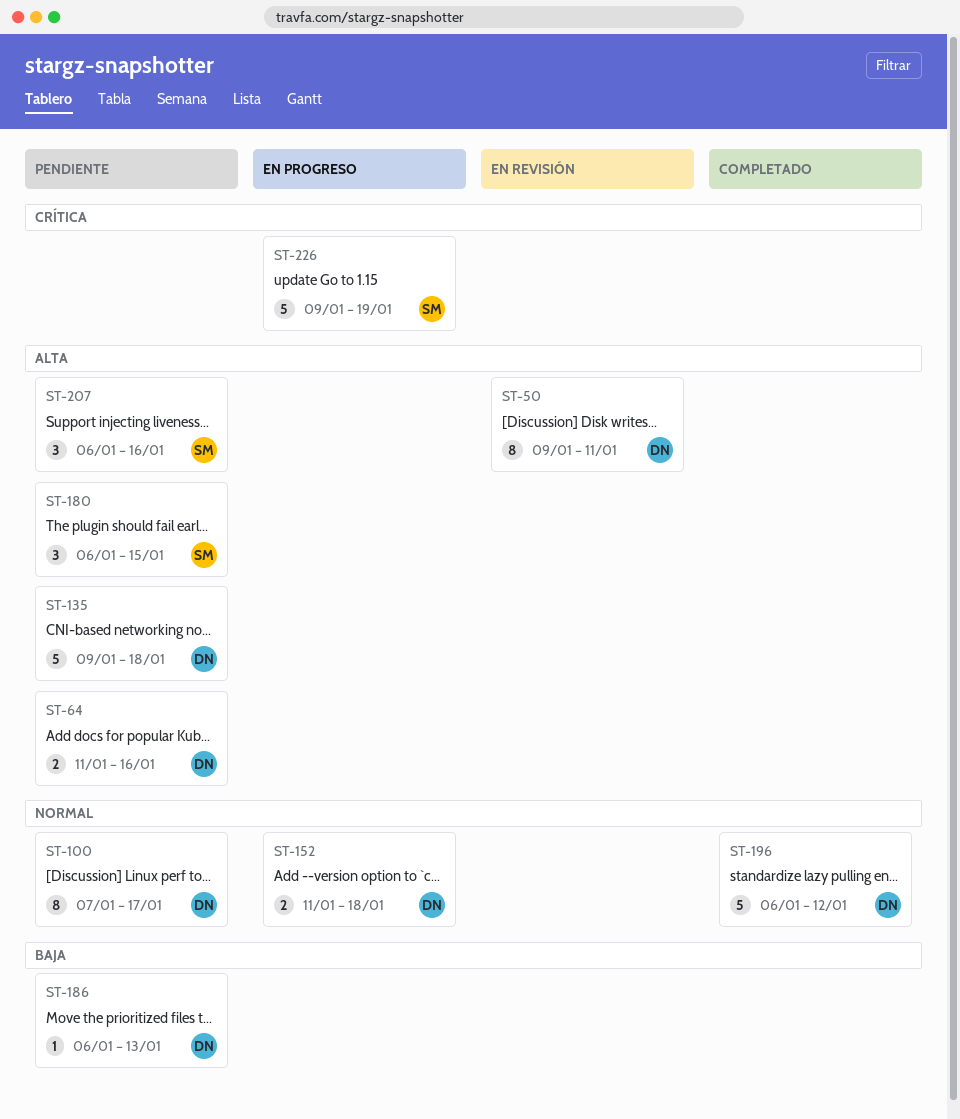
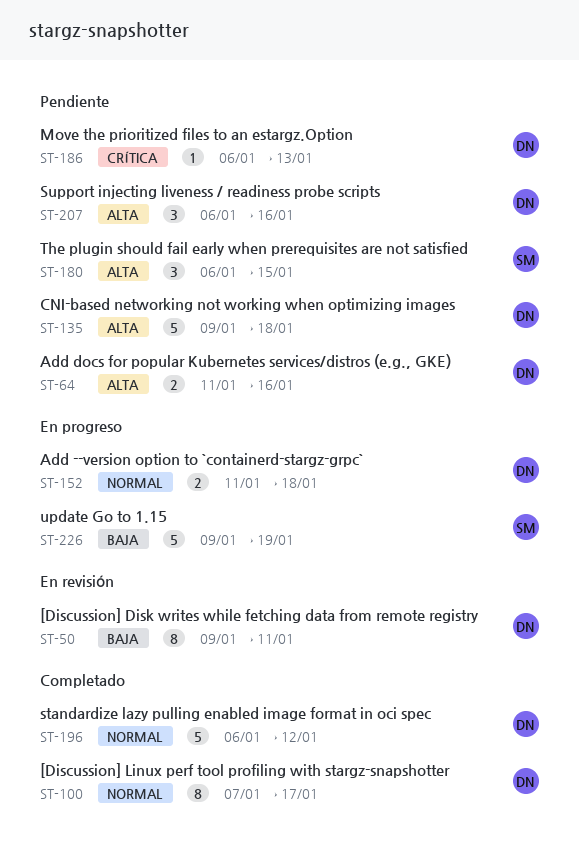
ST-50, priority: Alta -> Baja
ST-100, status: Pendiente -> Completado
ST-186, priority: Baja -> Crítica
ST-207, owner: SM -> DN
ST-226, priority: Crítica -> Baja

